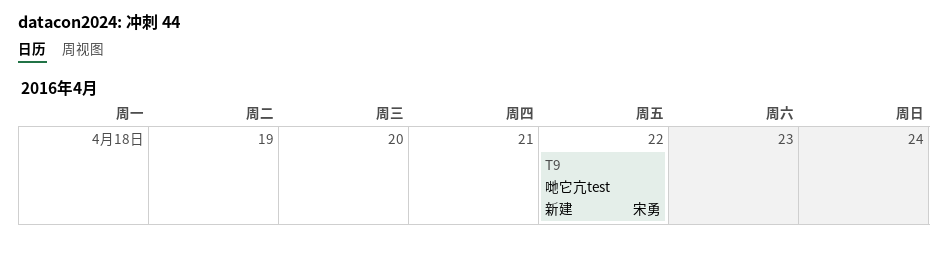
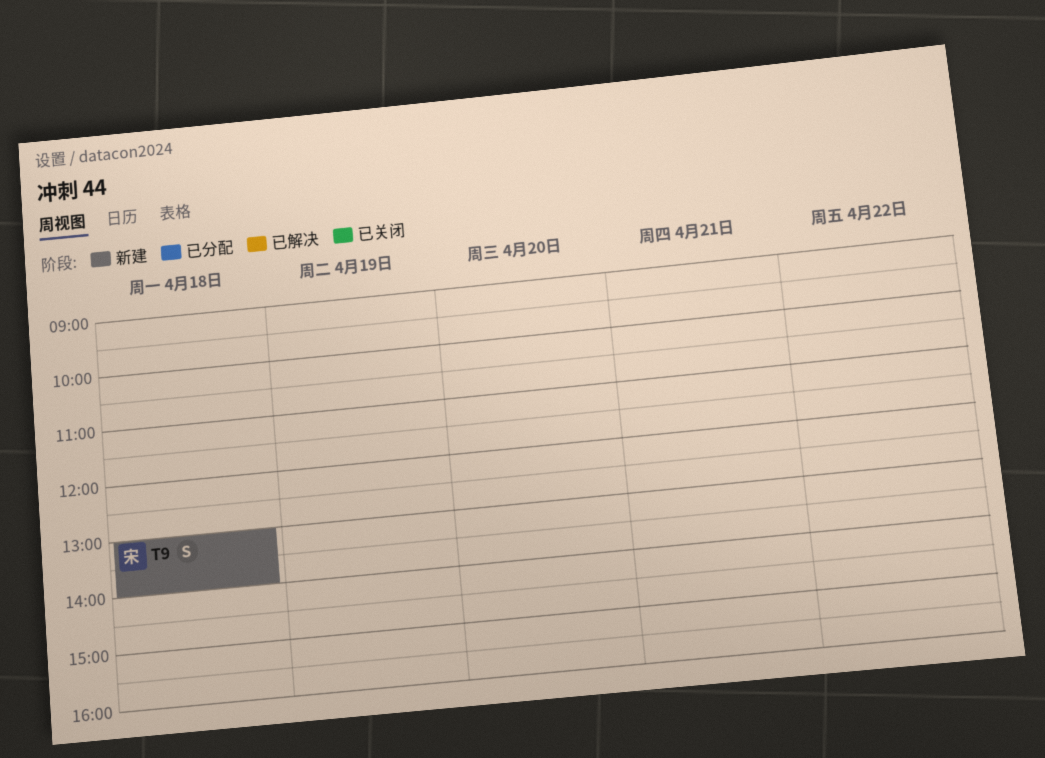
T9, day: Apr 22 -> Apr 18

